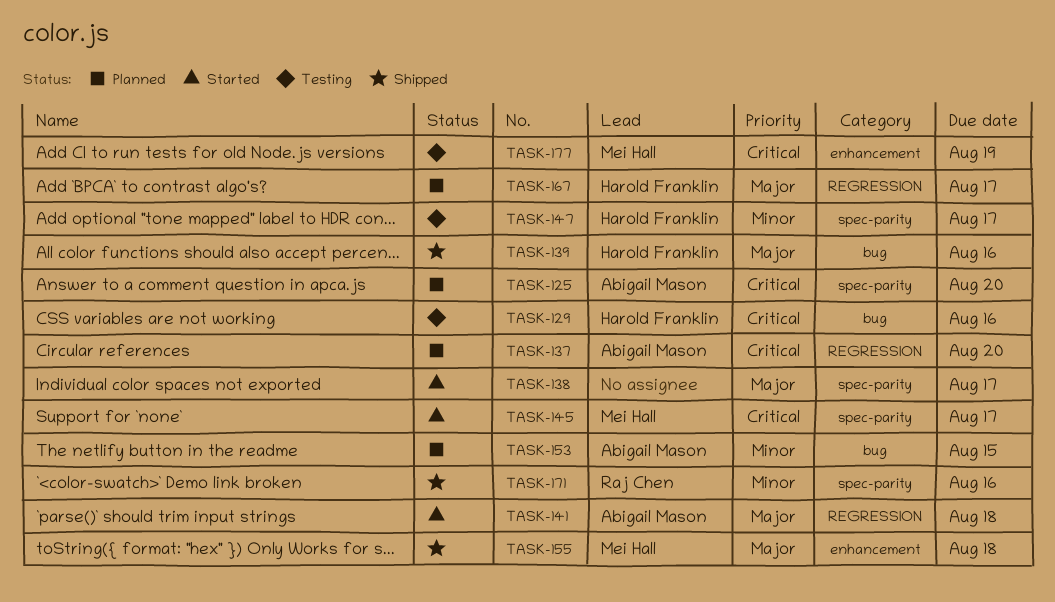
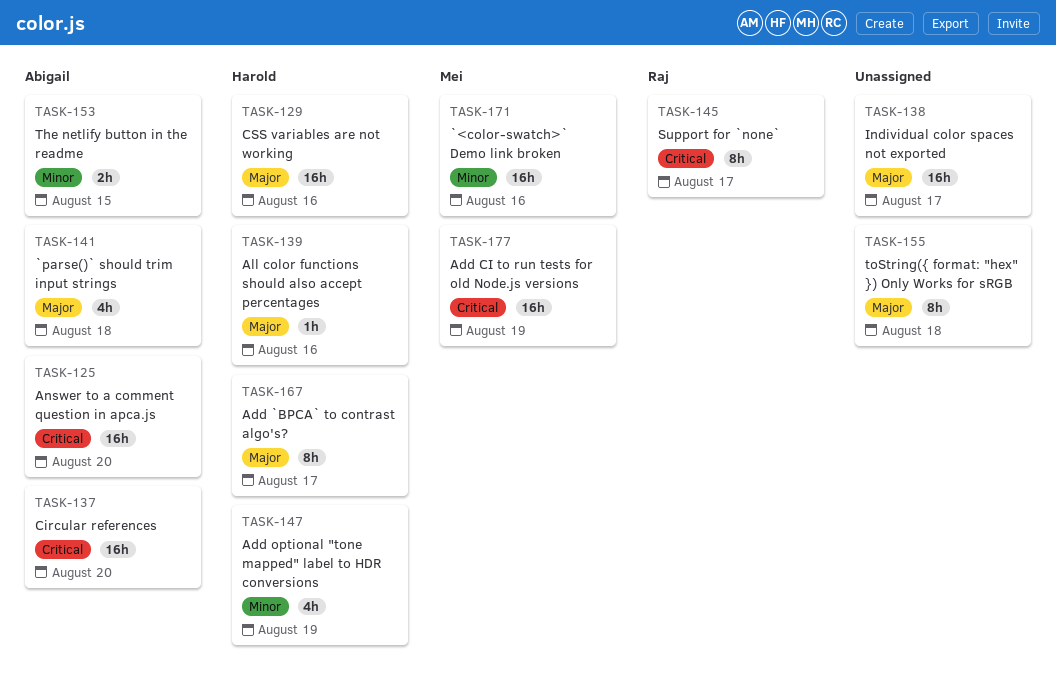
TASK-129, priority: Critical -> Major
TASK-145, owner: Mei Hall -> Raj Chen
TASK-147, due: Aug 17 -> Aug 19
TASK-155, owner: Mei Hall -> none
TASK-171, owner: Raj Chen -> Mei Hall

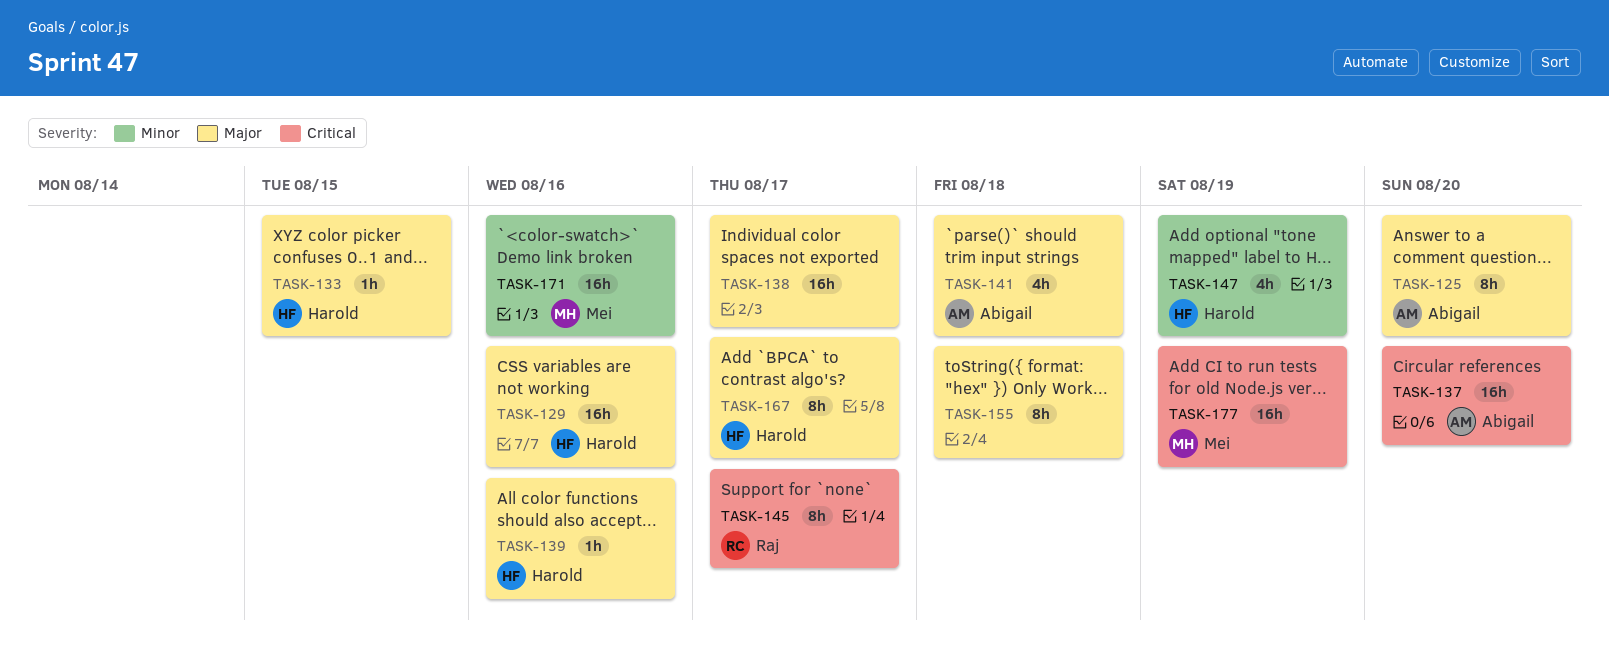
TASK-125, priority: Critical -> Major
TASK-125, estimate: 16h -> 8h
TASK-133: none -> present
TASK-153: present -> none

